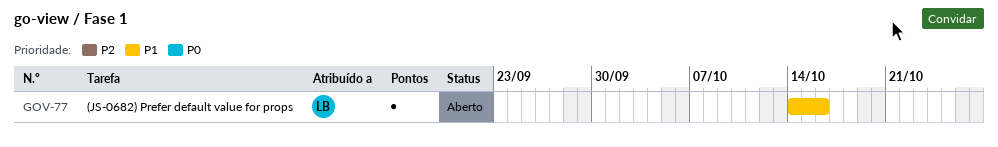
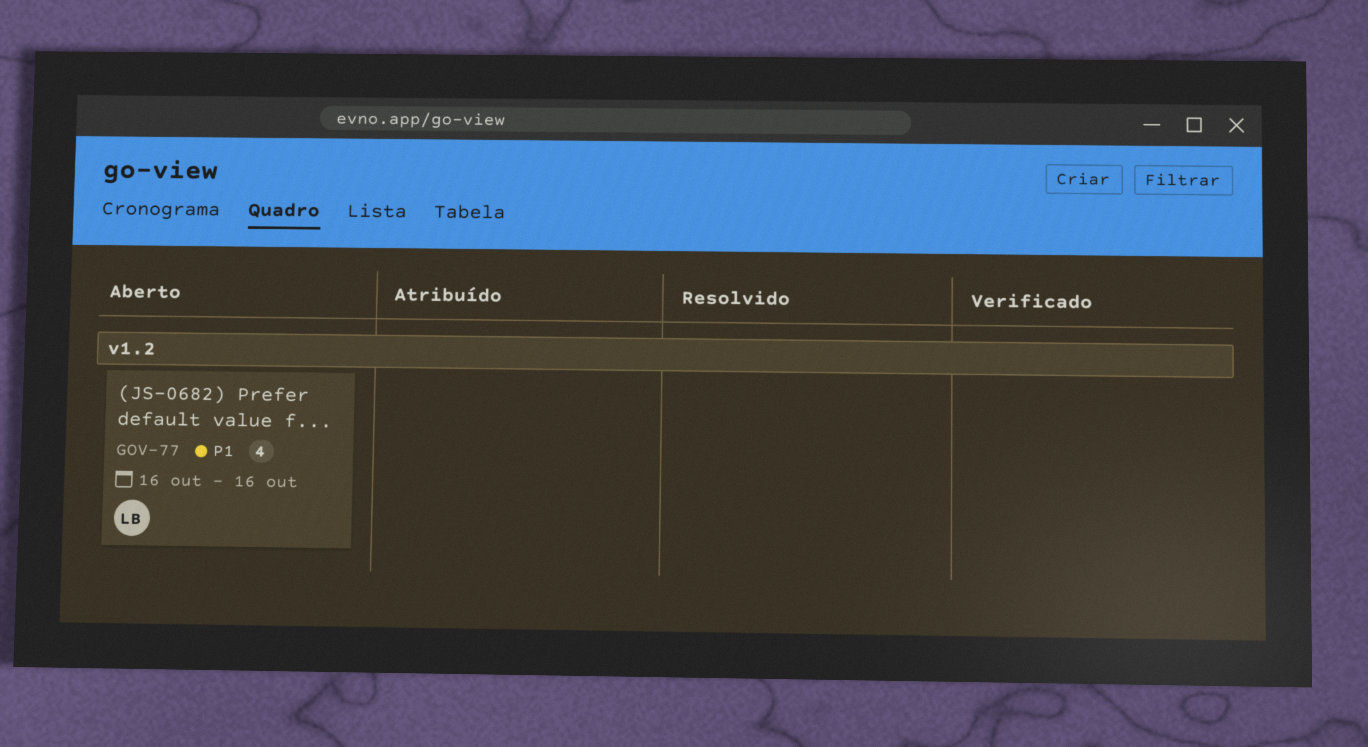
GOV-77, estimate: 1 -> 4
GOV-77, start: Oct 14 -> Oct 16

